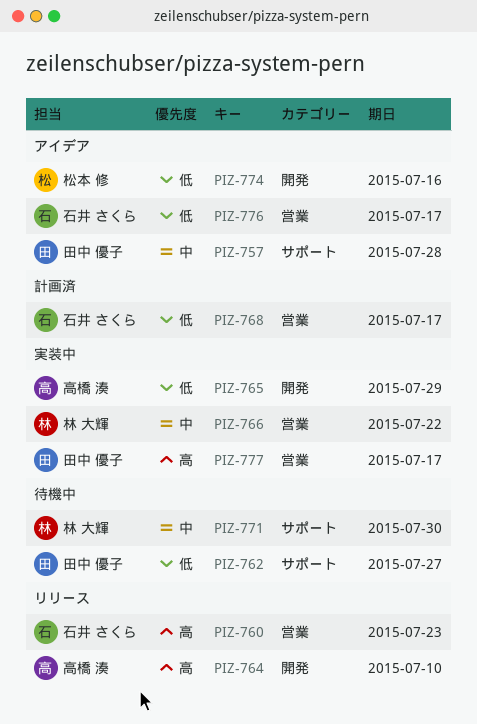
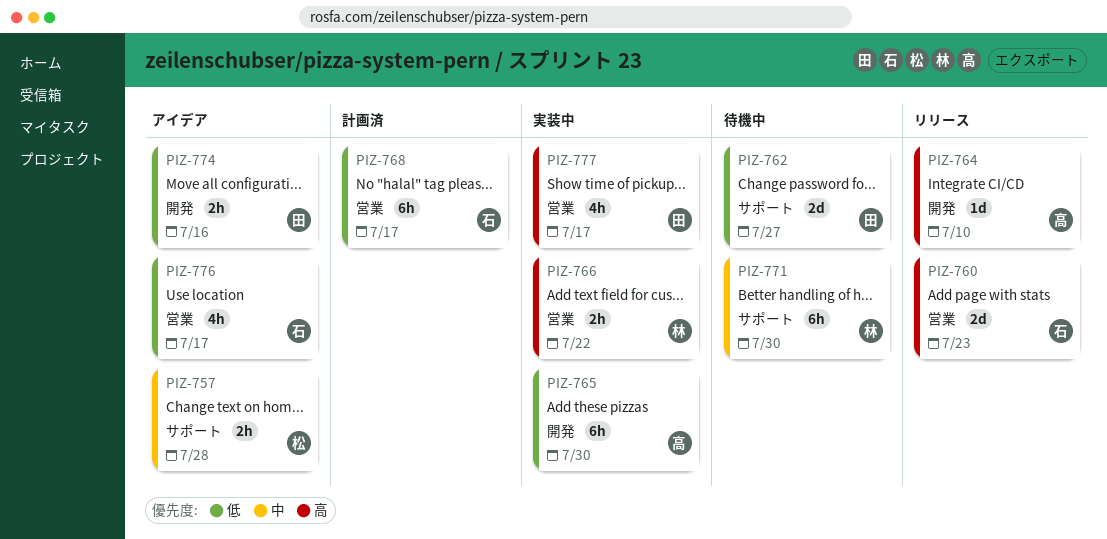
PIZ-757, owner: 田中 優子 -> 松本 修
PIZ-765, due: Jul 29 -> Jul 30
PIZ-766, priority: 中 -> 高
PIZ-774, owner: 松本 修 -> 田中 優子

